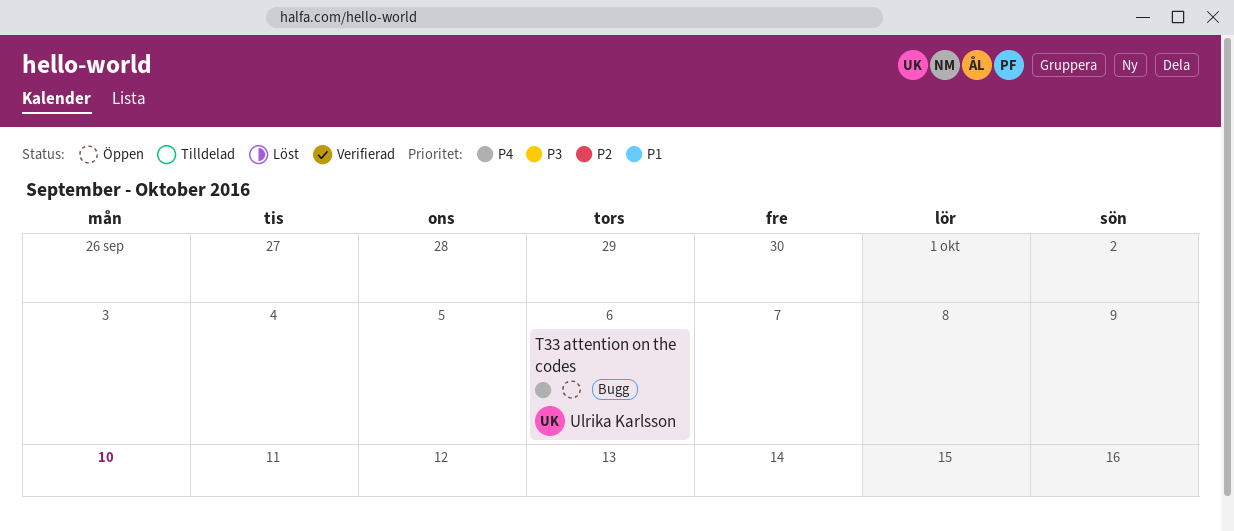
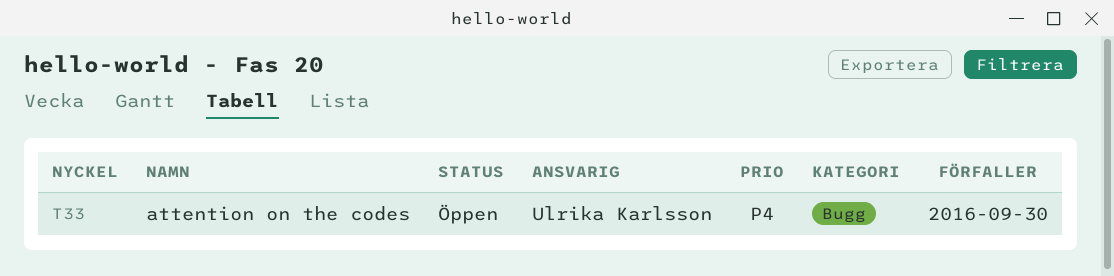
T33, due: Oct 6 -> Sep 30

